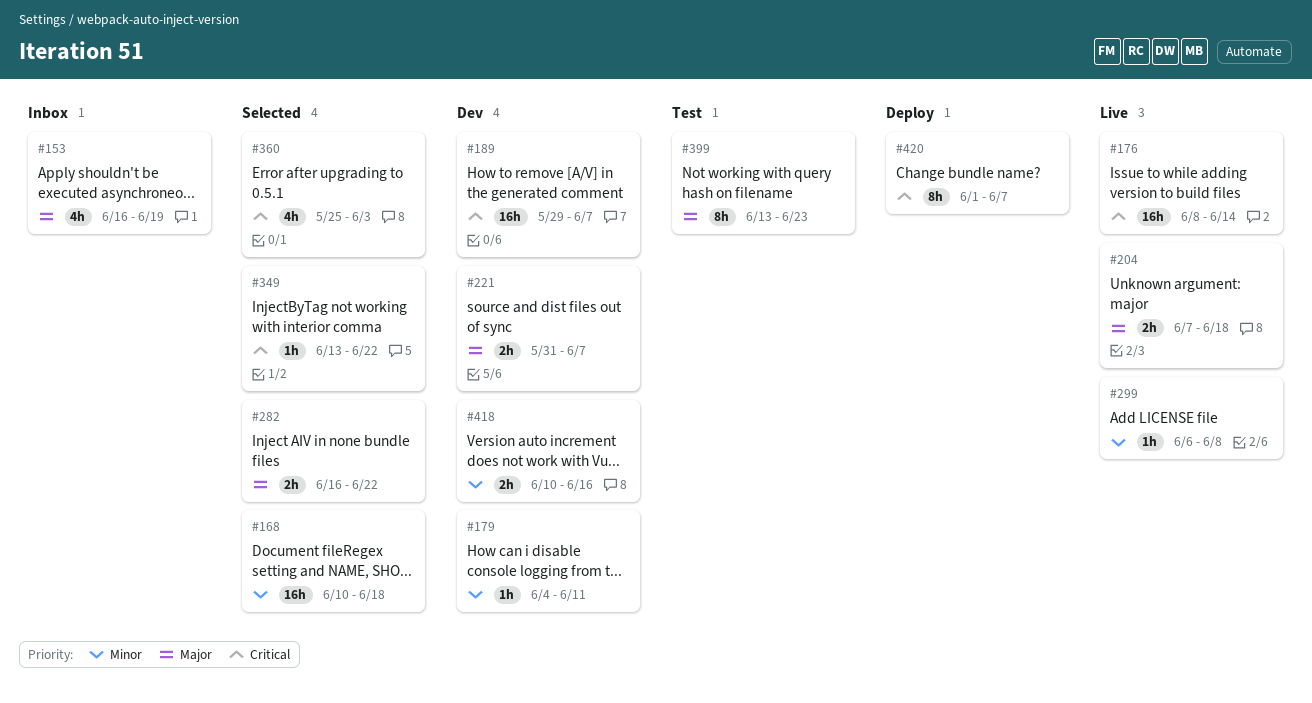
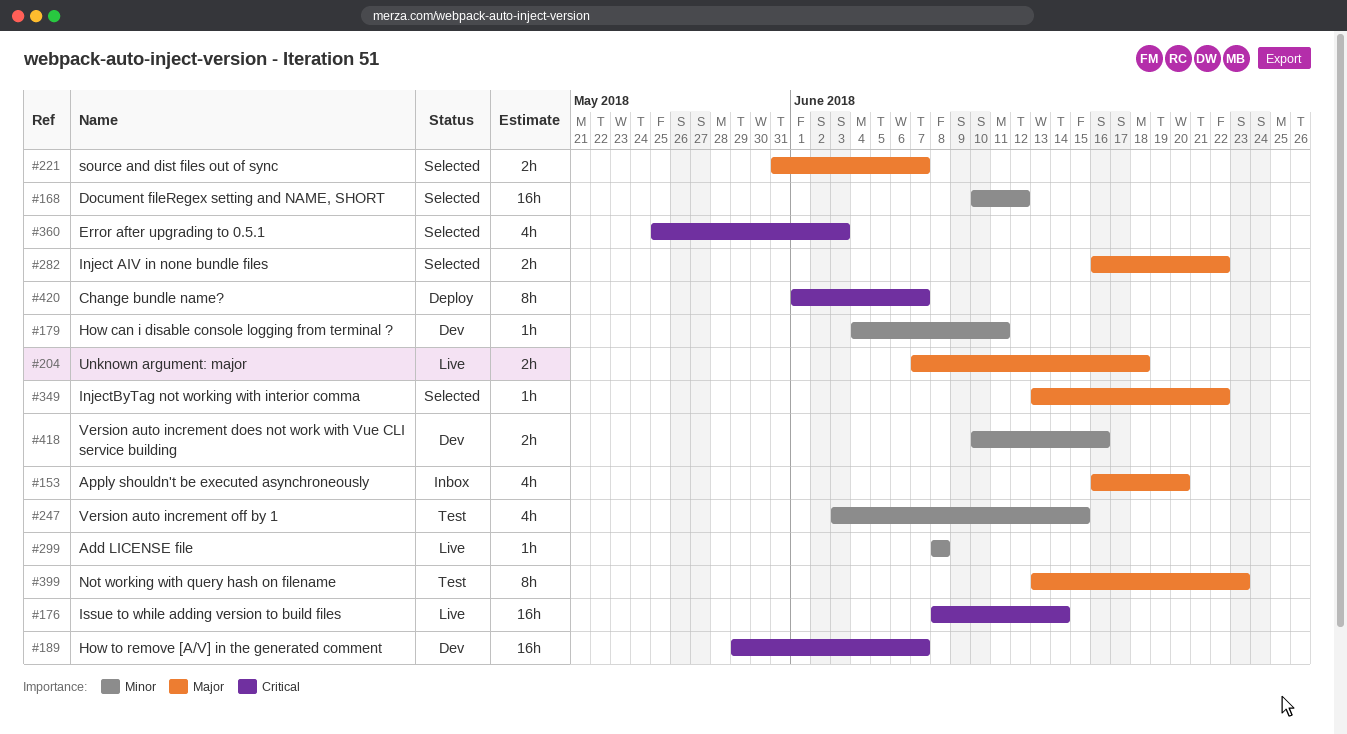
#153, due: Jun 19 -> Jun 20
#168, due: Jun 18 -> Jun 12
#221, status: Dev -> Selected
#247: none -> present
#299, start: Jun 6 -> Jun 8
#349, priority: Critical -> Major

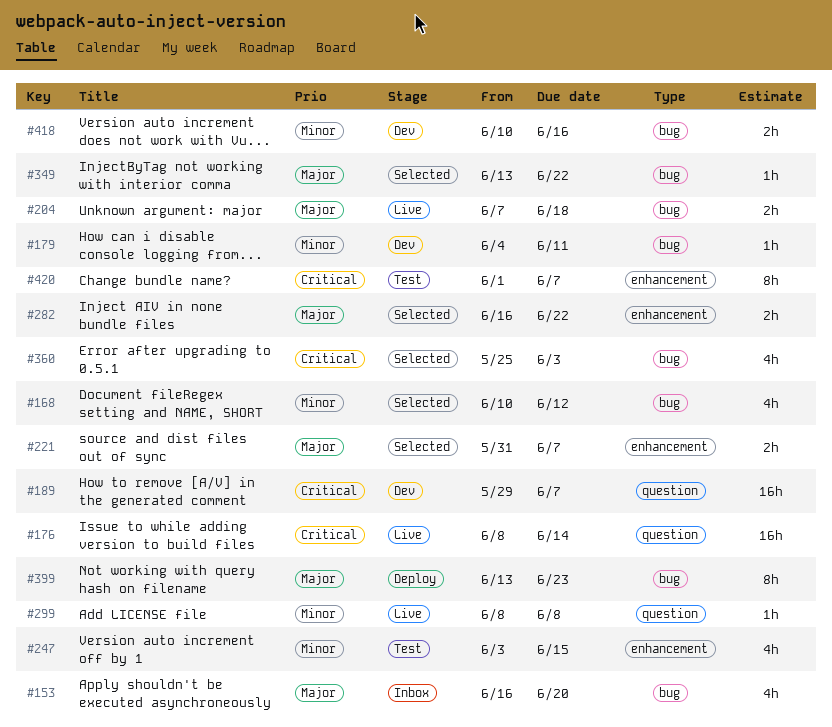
#168, estimate: 16h -> 4h
#399, status: Test -> Deploy
#420, status: Deploy -> Test

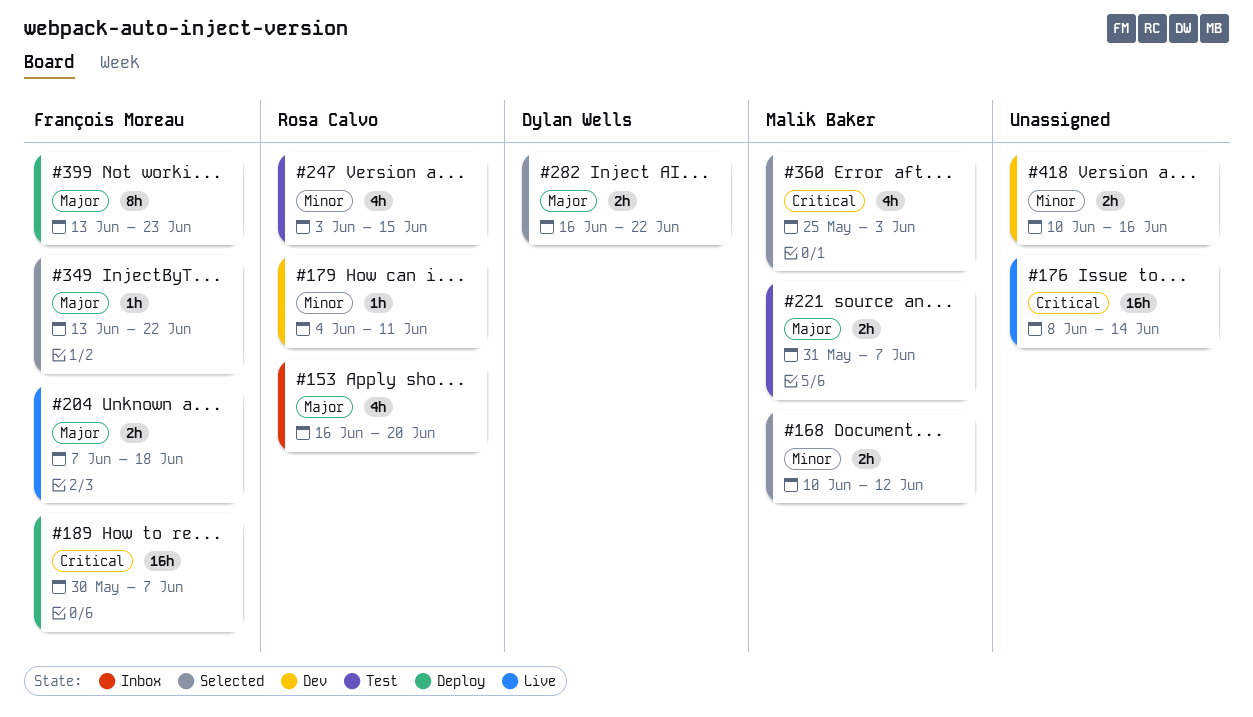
#168, estimate: 4h -> 2h
#189, status: Dev -> Deploy
#189, start: May 29 -> May 30
#221, status: Selected -> Test
#299: present -> none
#420: present -> none

